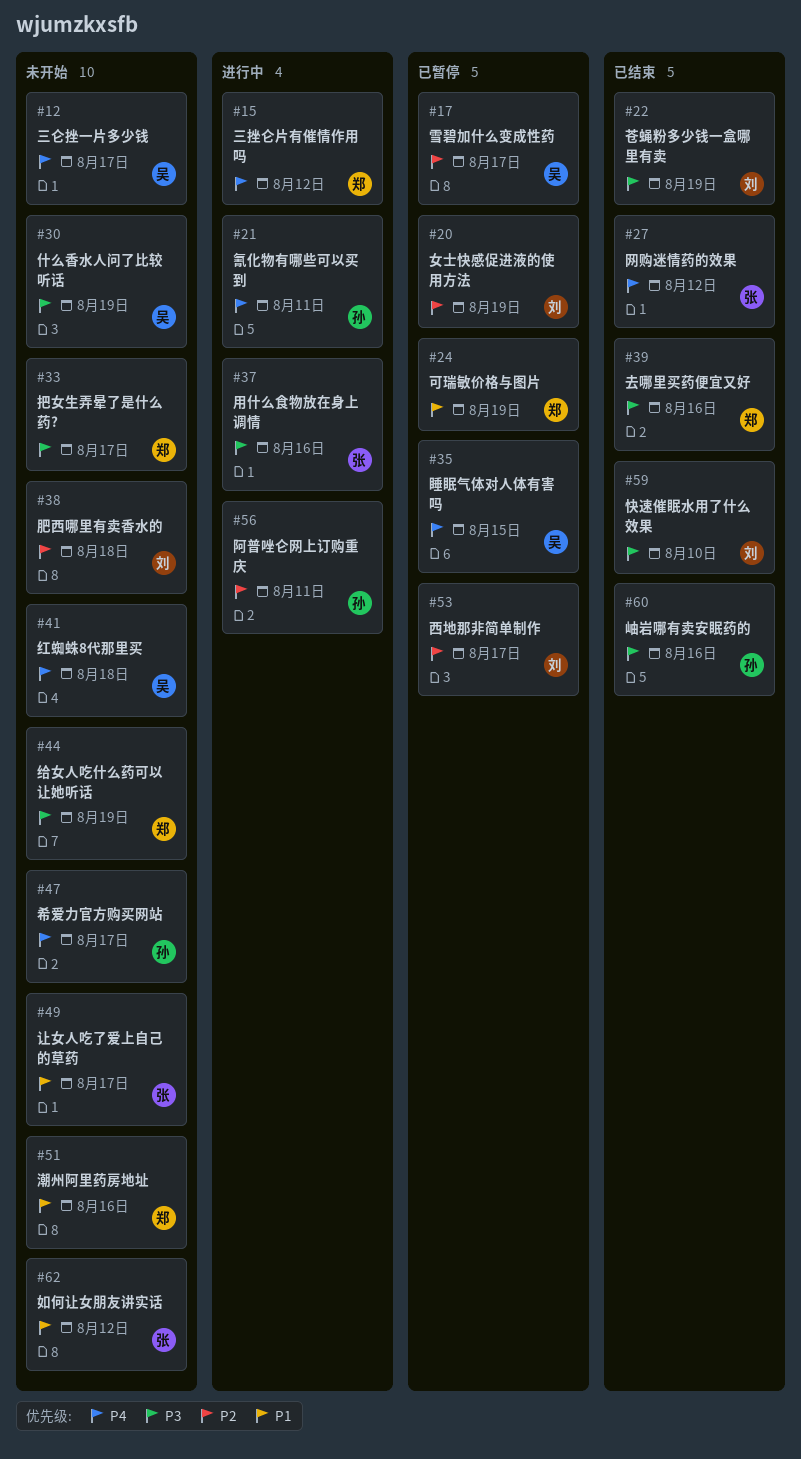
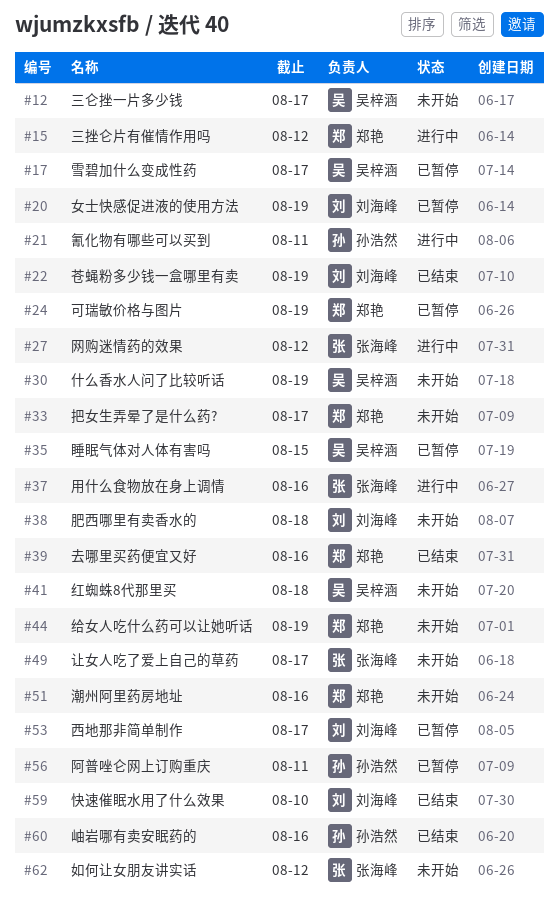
#27, status: 已结束 -> 进行中
#47: present -> none
#56, status: 进行中 -> 已暂停

